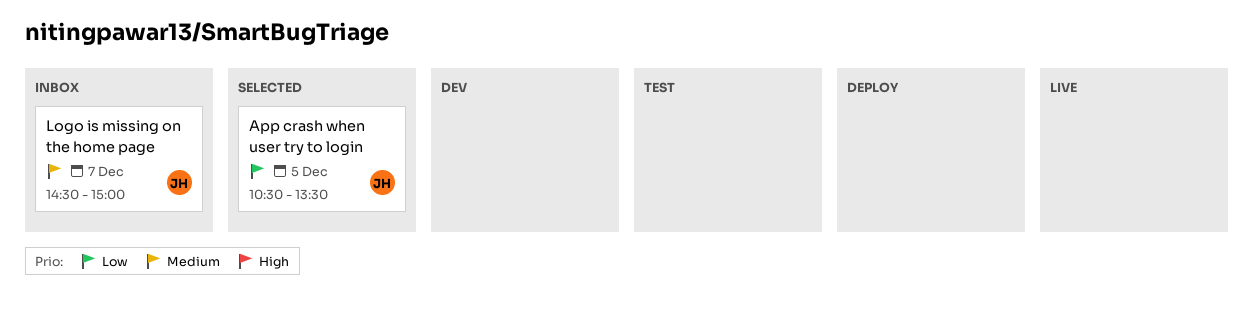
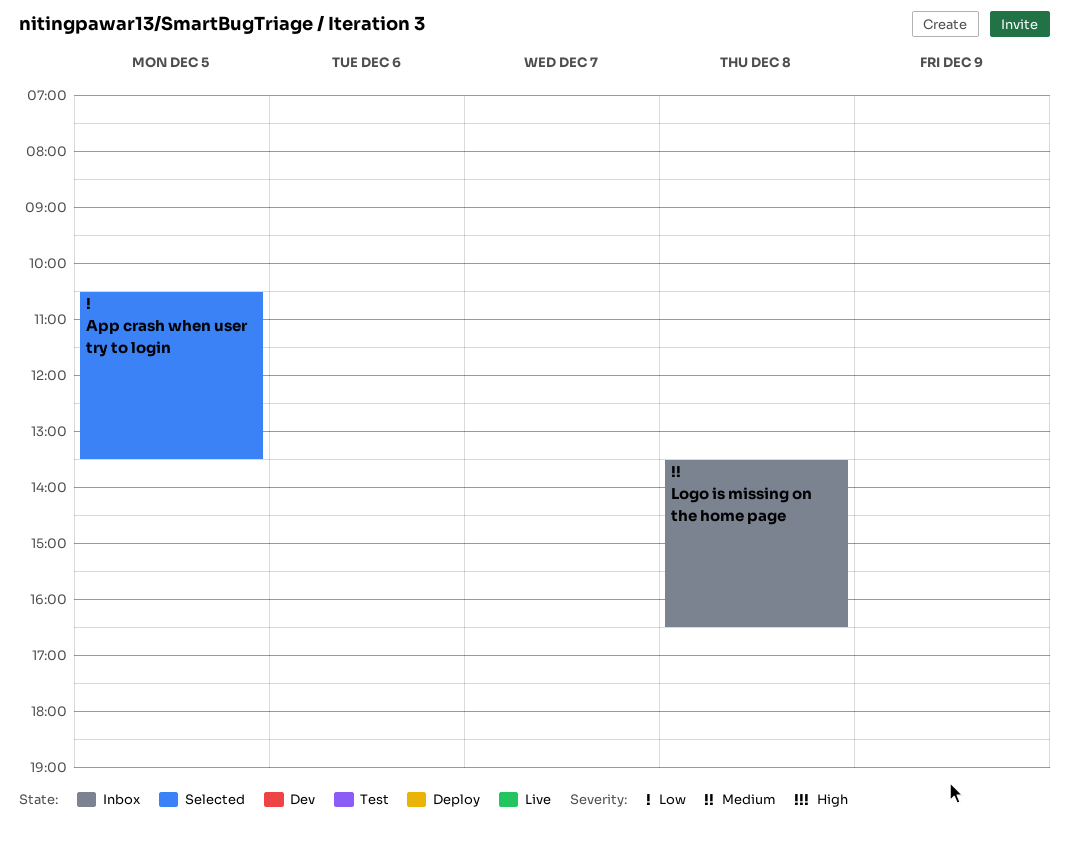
Logo is missing on the home page, day: Dec 7 -> Dec 8
Logo is missing on the home page, begins: 14:30 -> 13:30
Logo is missing on the home page, ends: 15:00 -> 16:30

